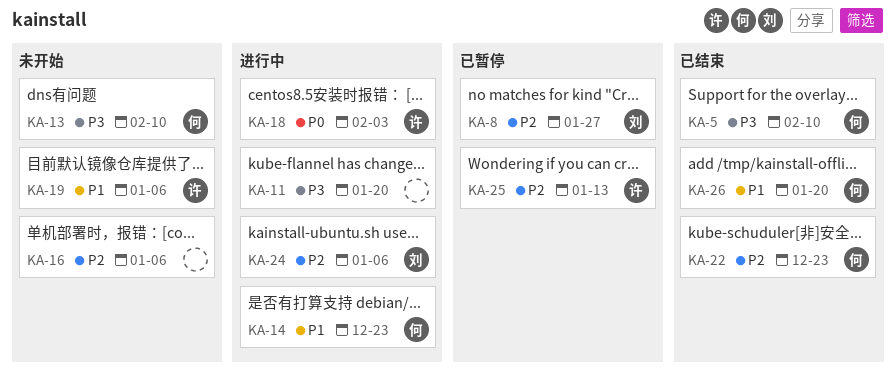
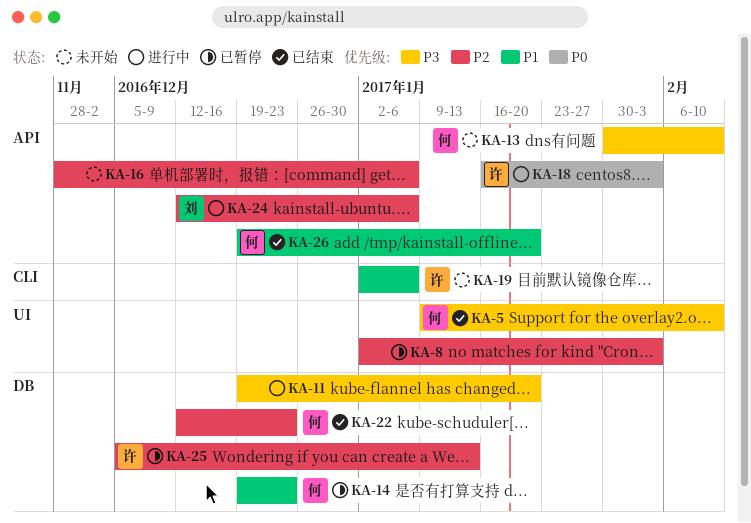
KA-8, owner: 刘 -> none
KA-8, due: Jan 27 -> Feb 3
KA-14, status: 进行中 -> 已暂停

